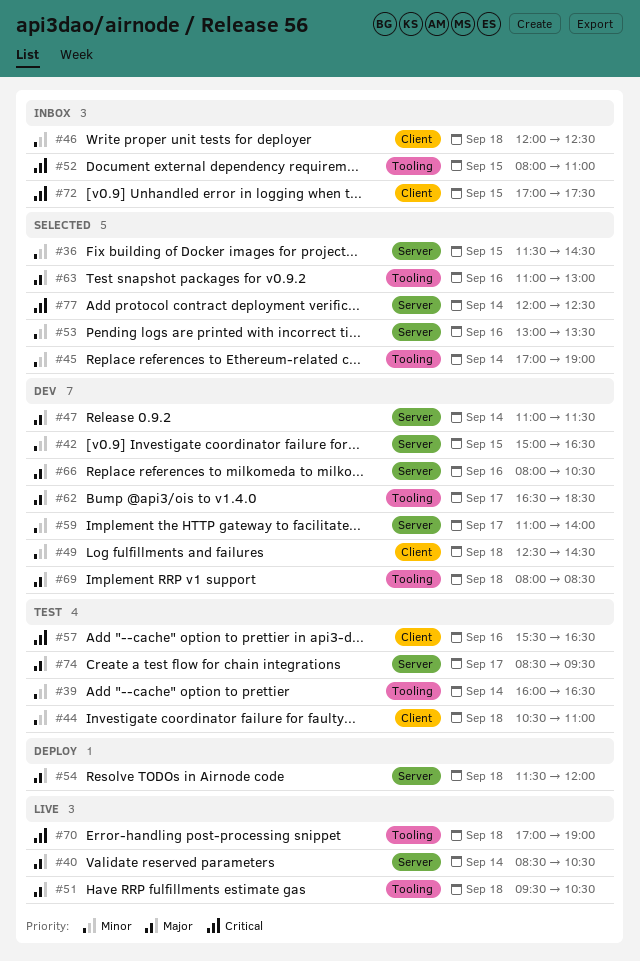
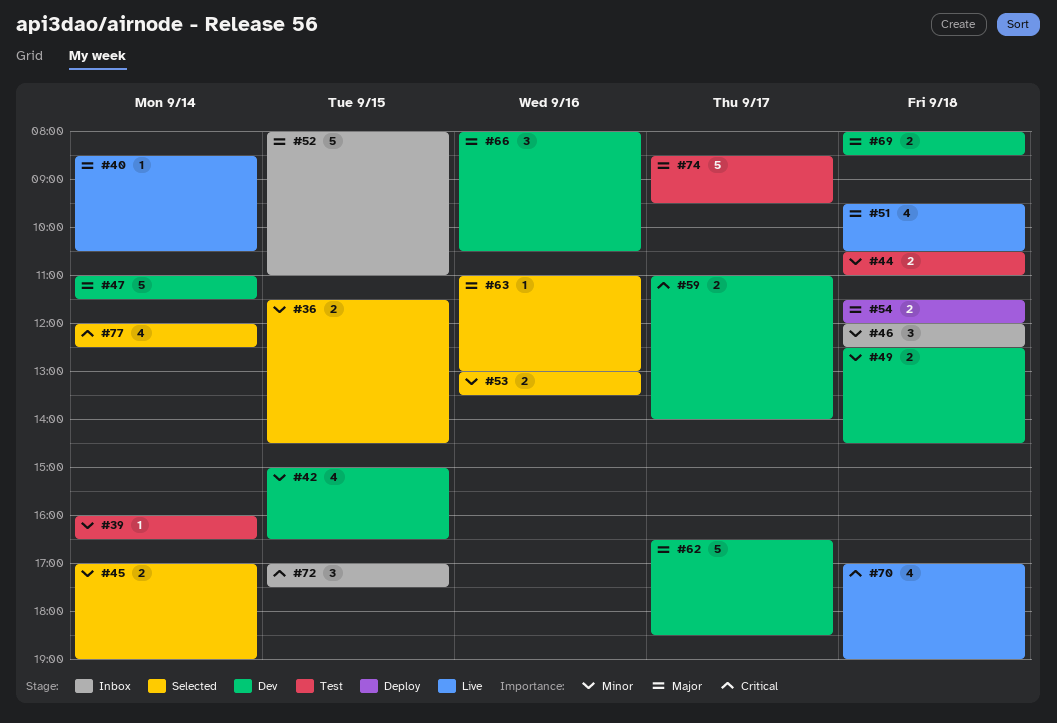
#52, priority: Critical -> Major
#57: present -> none
#59, priority: Minor -> Critical

